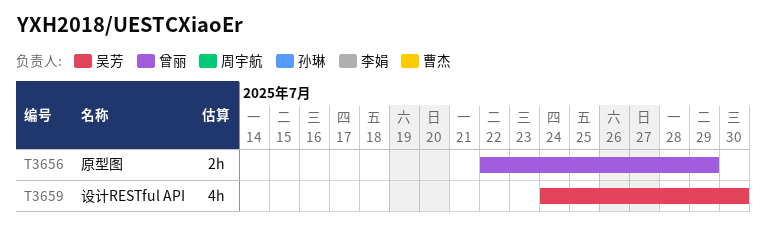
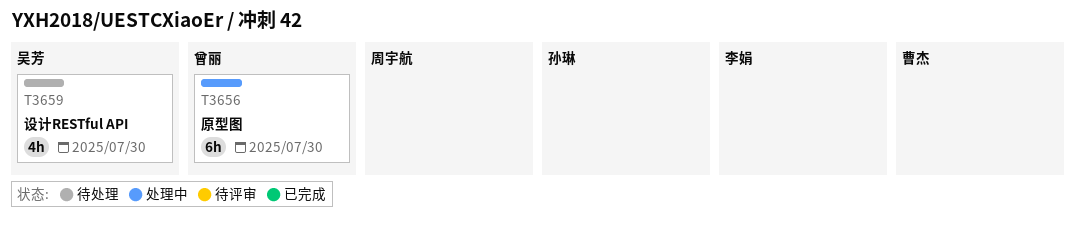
T3656, estimate: 2h -> 6h
T3656, due: Jul 29 -> Jul 30

